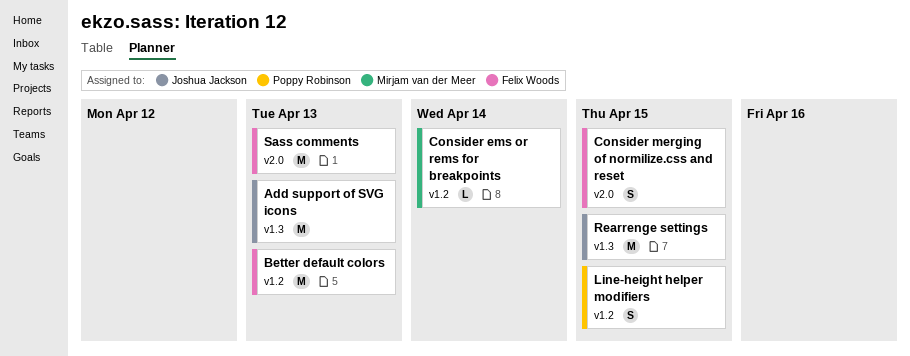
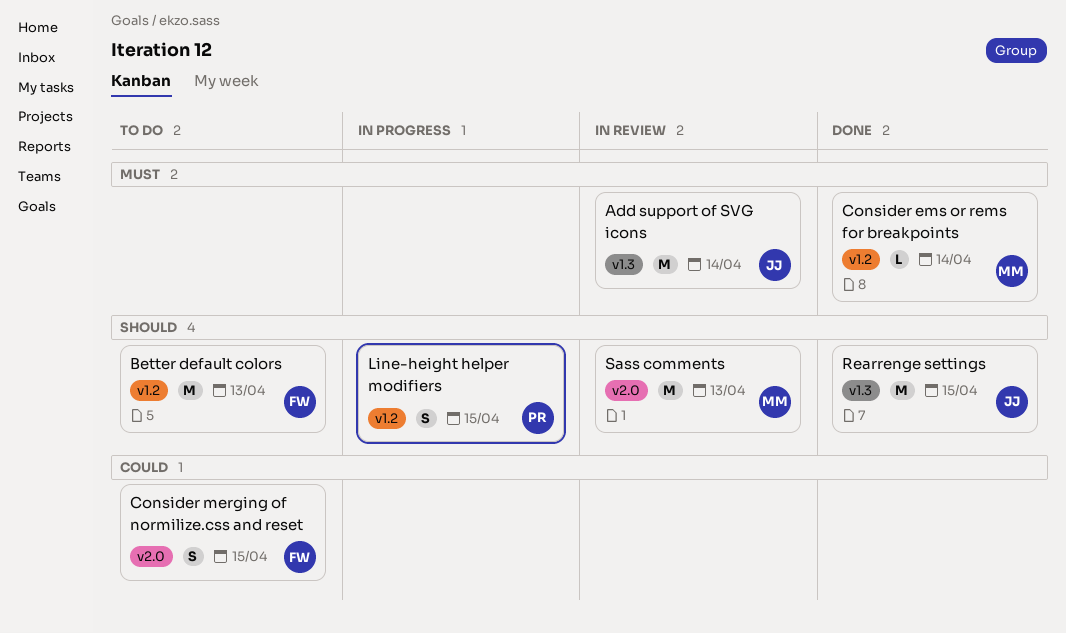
Add support of SVG icons, due: Apr 13 -> Apr 14
Sass comments, owner: Felix Woods -> Mirjam van der Meer

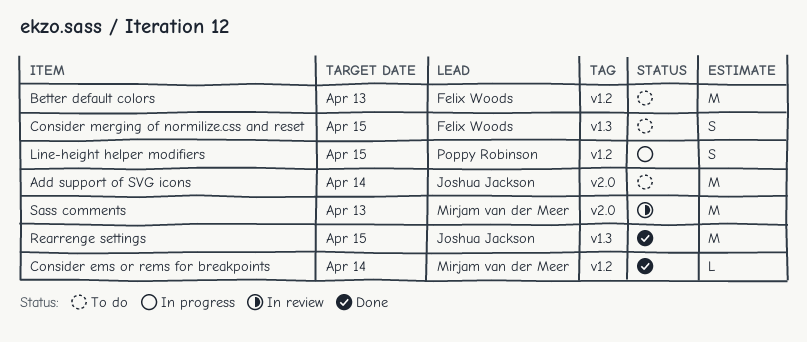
Add support of SVG icons, status: In review -> To do
Add support of SVG icons, label: v1.3 -> v2.0
Consider merging of normilize.css and reset, label: v2.0 -> v1.3

